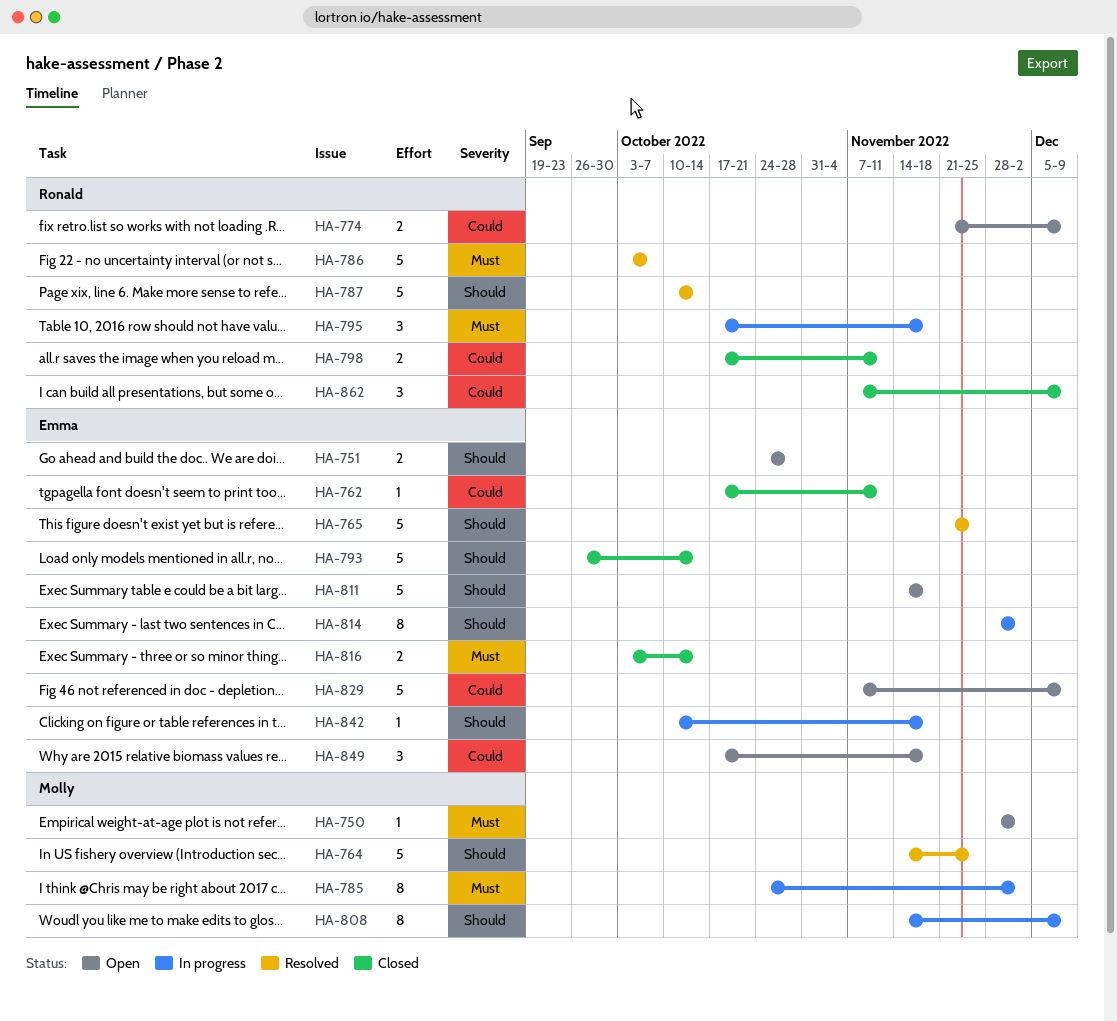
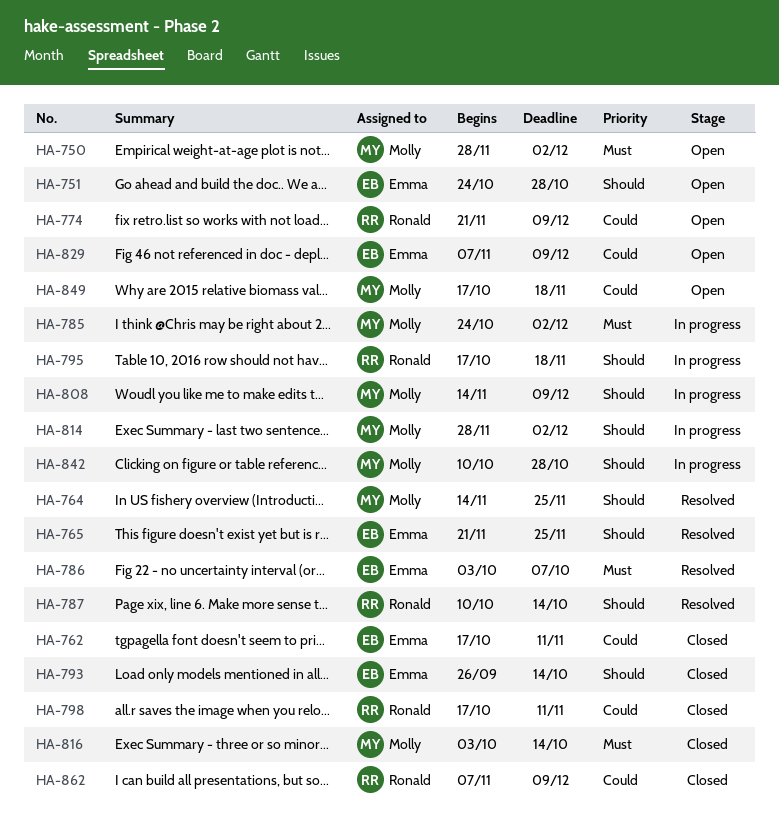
HA-786, owner: Ronald -> Emma
HA-795, priority: Must -> Should
HA-811: present -> none
HA-814, owner: Emma -> Molly
HA-816, owner: Emma -> Molly
HA-842, owner: Emma -> Molly
HA-842, due: Nov 18 -> Oct 28
HA-849, owner: Emma -> Molly

